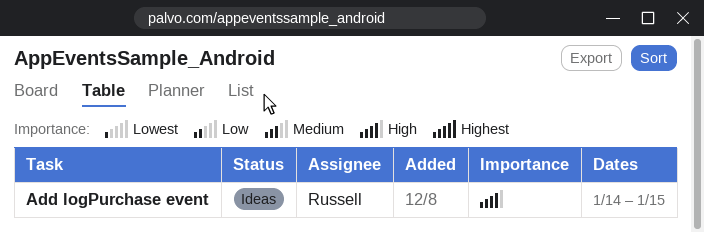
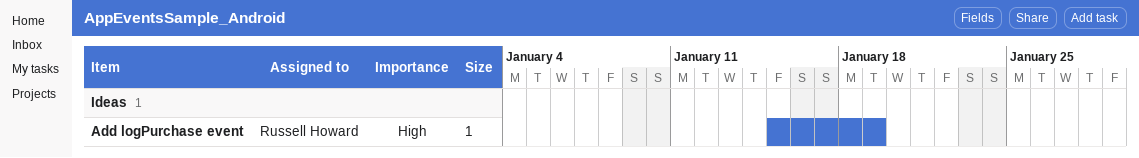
Add logPurchase event, start: Jan 14 -> Jan 15
Add logPurchase event, due: Jan 15 -> Jan 19

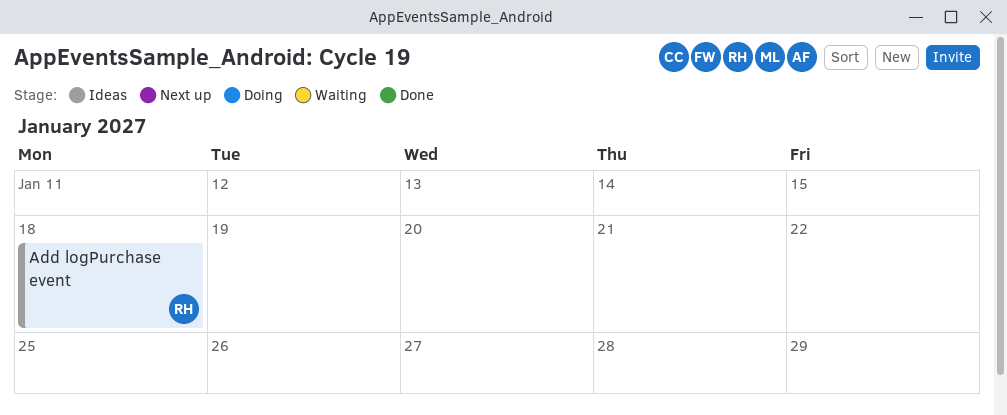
Add logPurchase event, due: Jan 19 -> Jan 18

